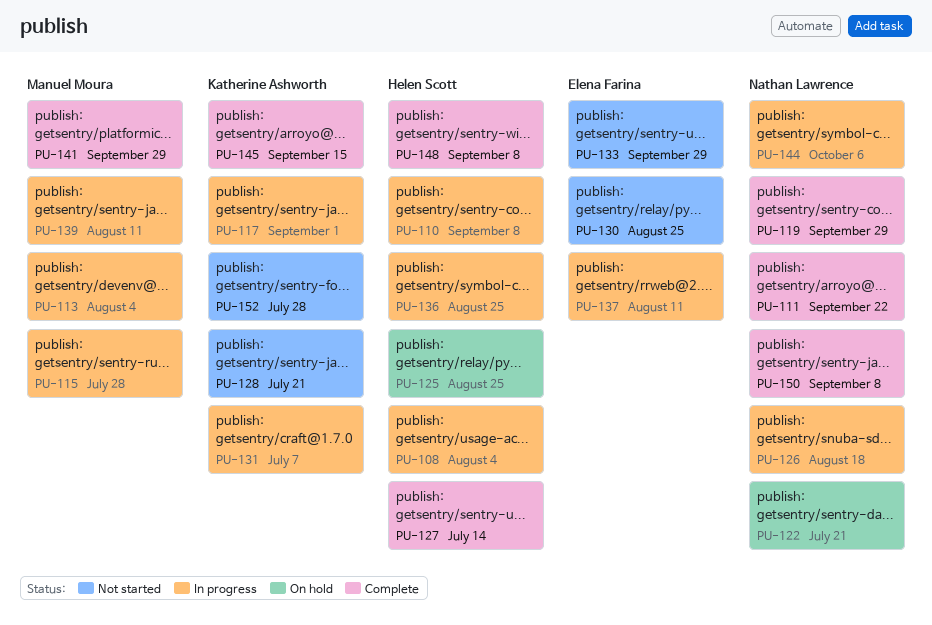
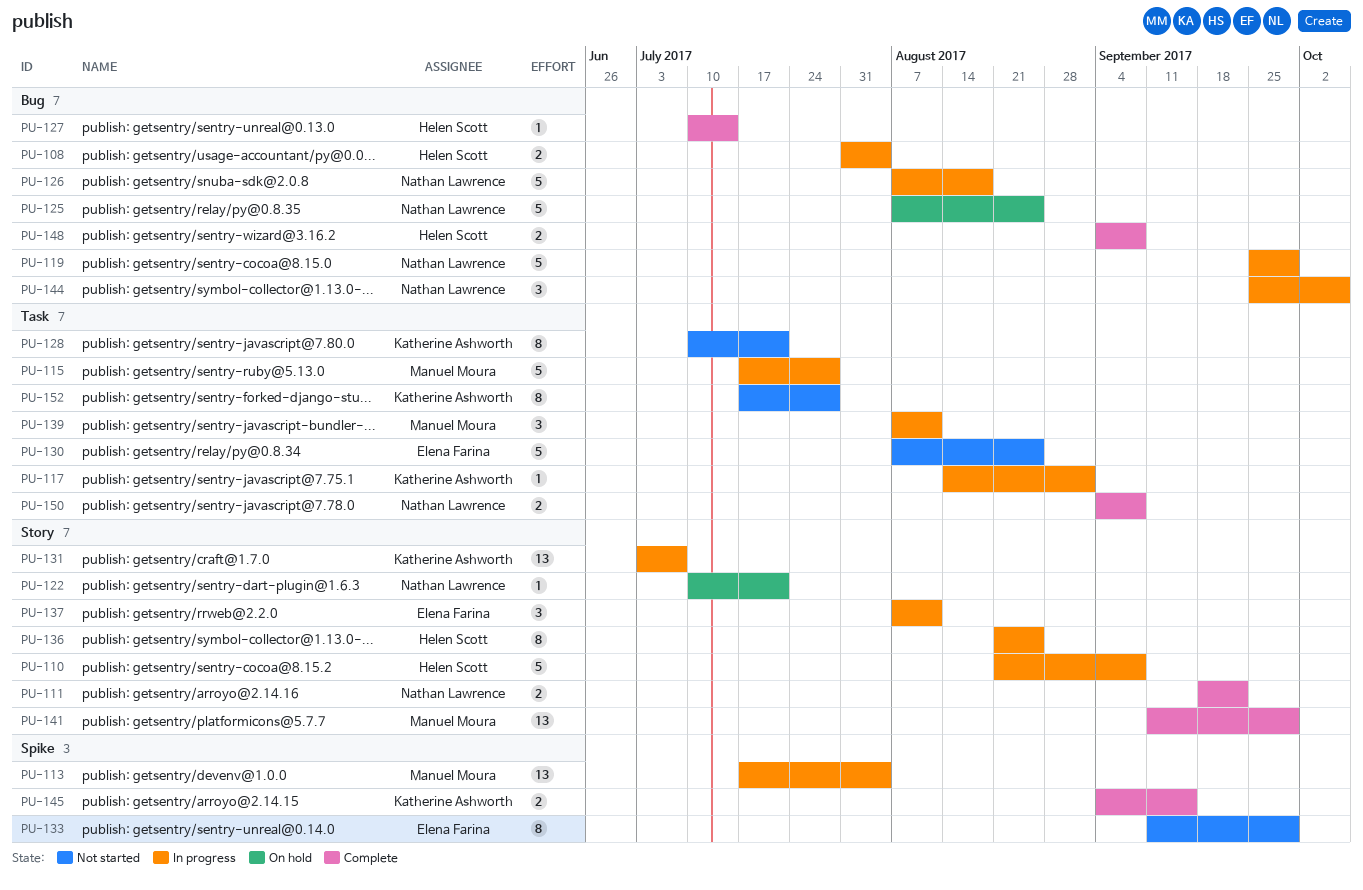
PU-119, status: Complete -> In progress
PU-125, owner: Helen Scott -> Nathan Lawrence

